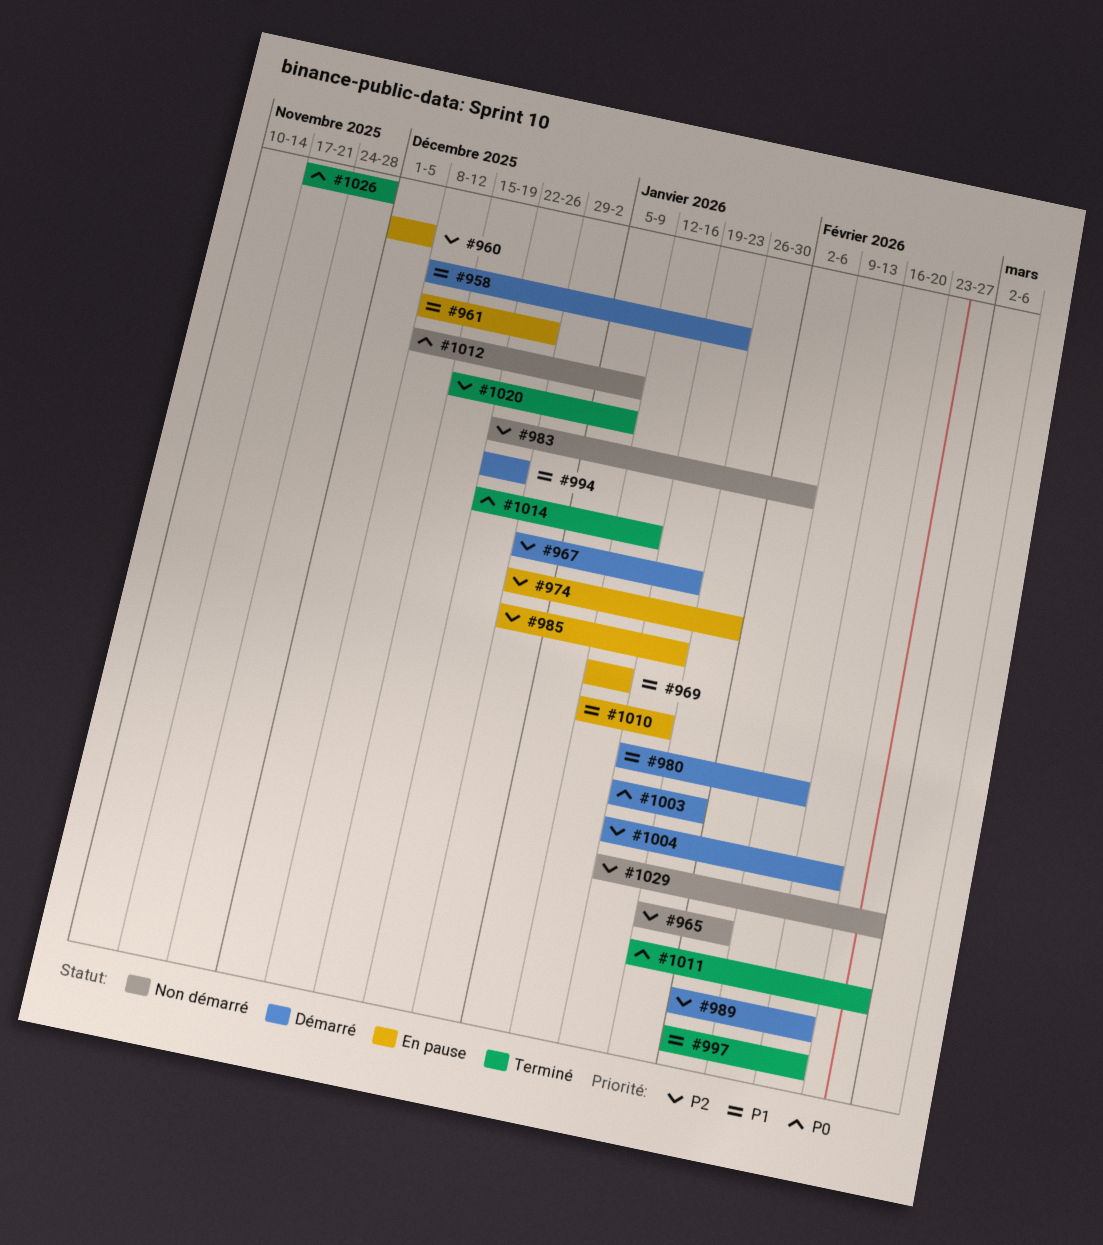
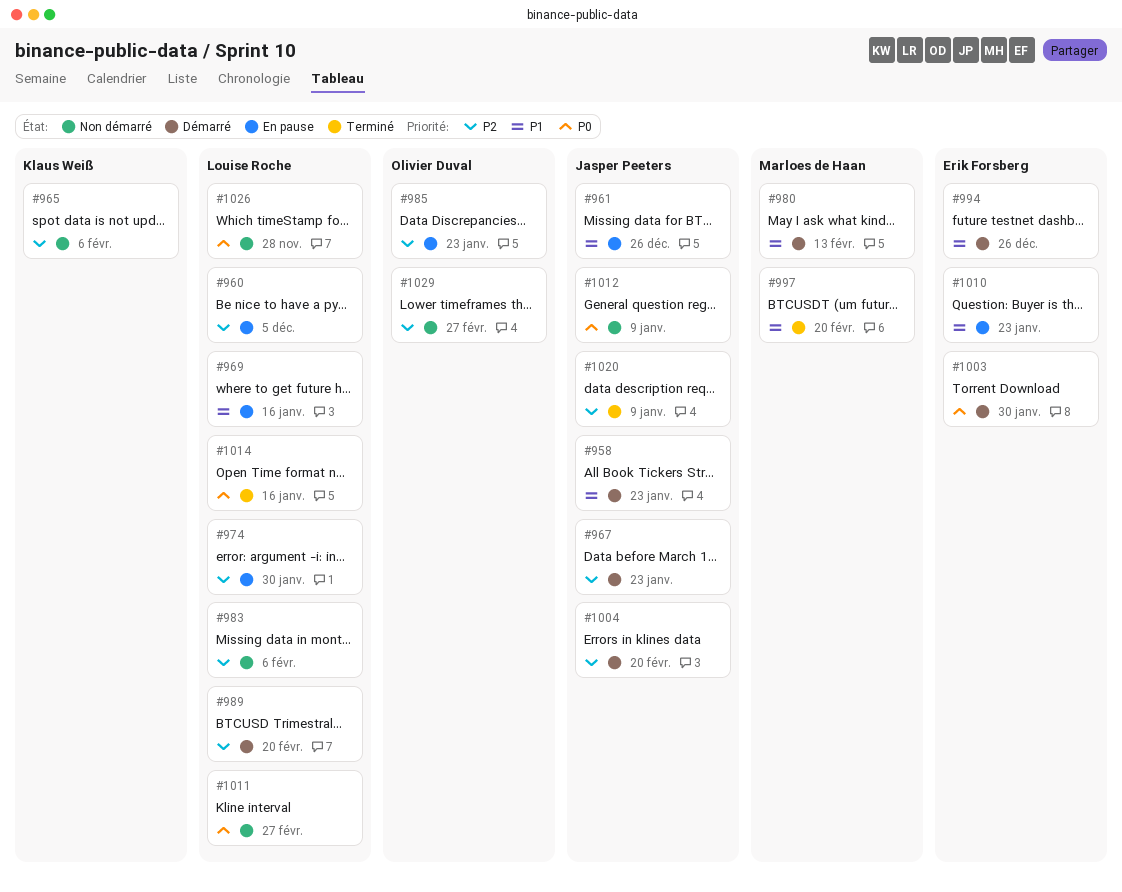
#1011, status: Terminé -> Non démarré
#1026, status: Terminé -> Non démarré

